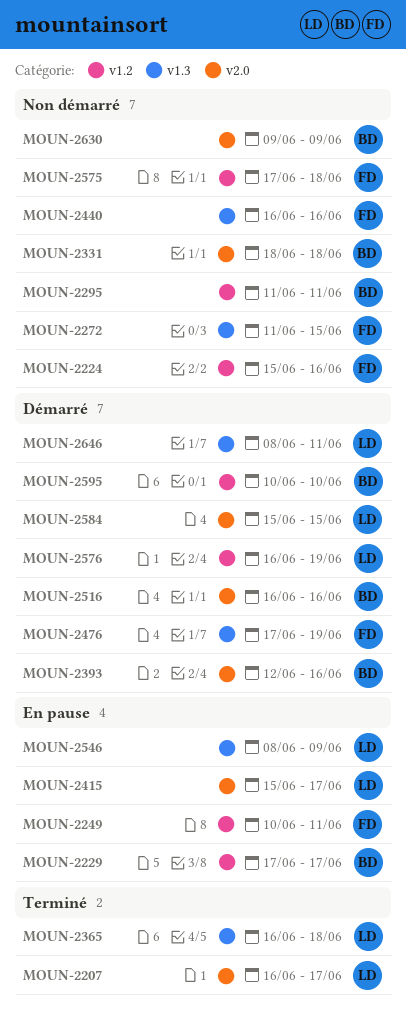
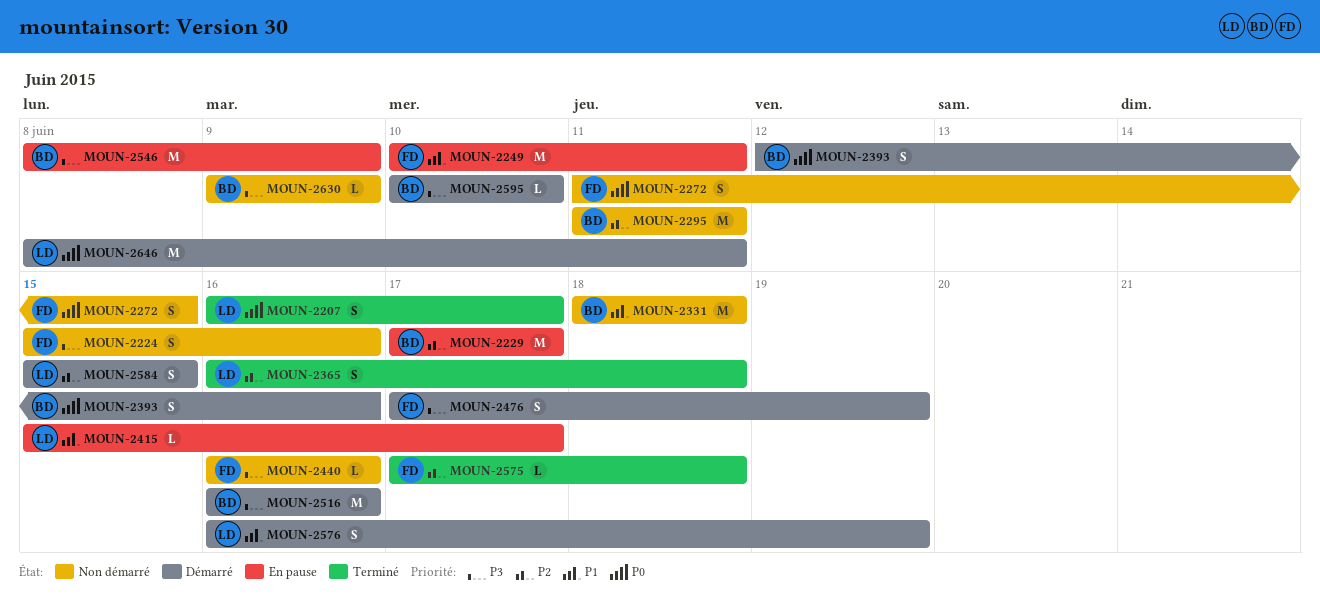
MOUN-2546, owner: LD -> BD
MOUN-2575, status: Non démarré -> Terminé

